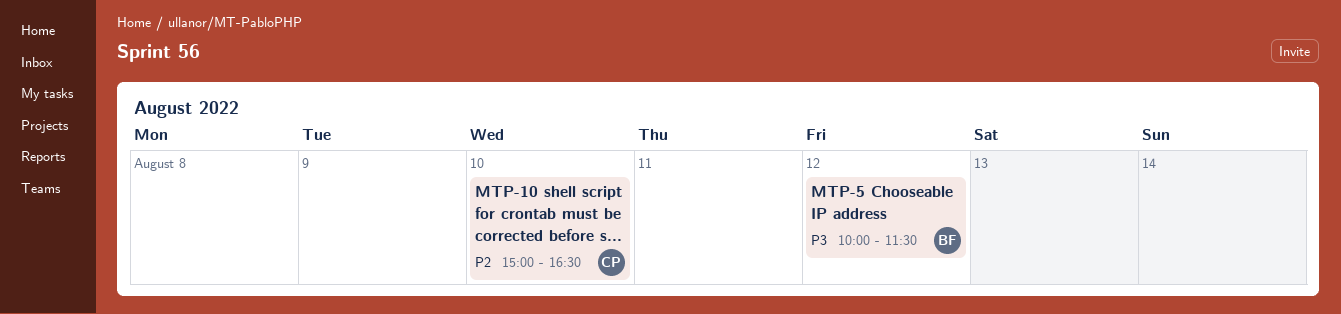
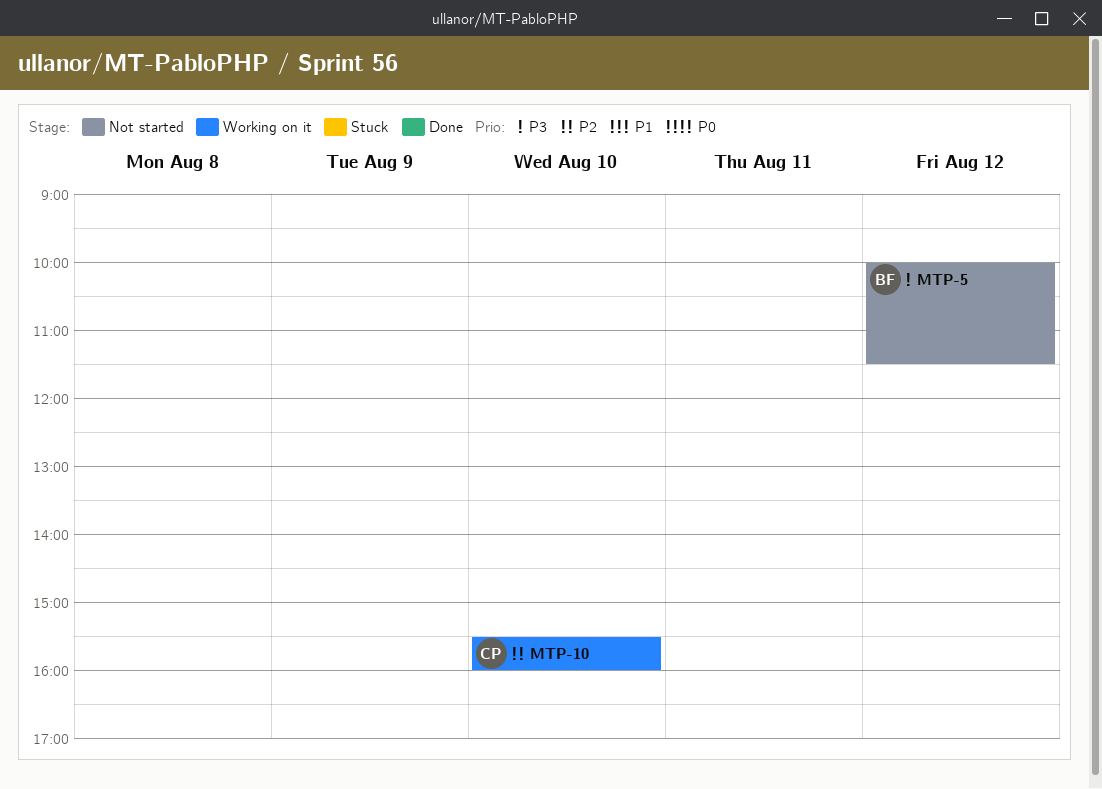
MTP-10, begins: 15:00 -> 15:30
MTP-10, ends: 16:30 -> 16:00

